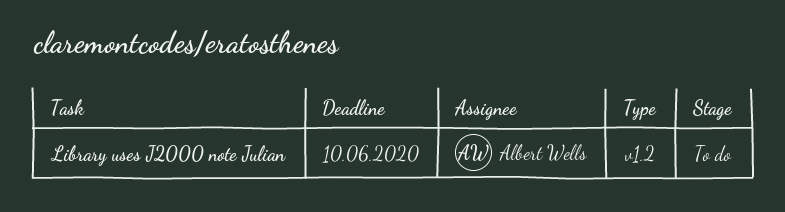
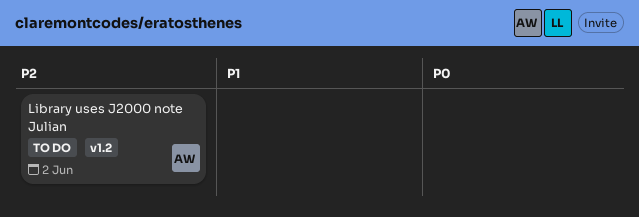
Library uses J2000 note Julian, due: Jun 10 -> Jun 2

